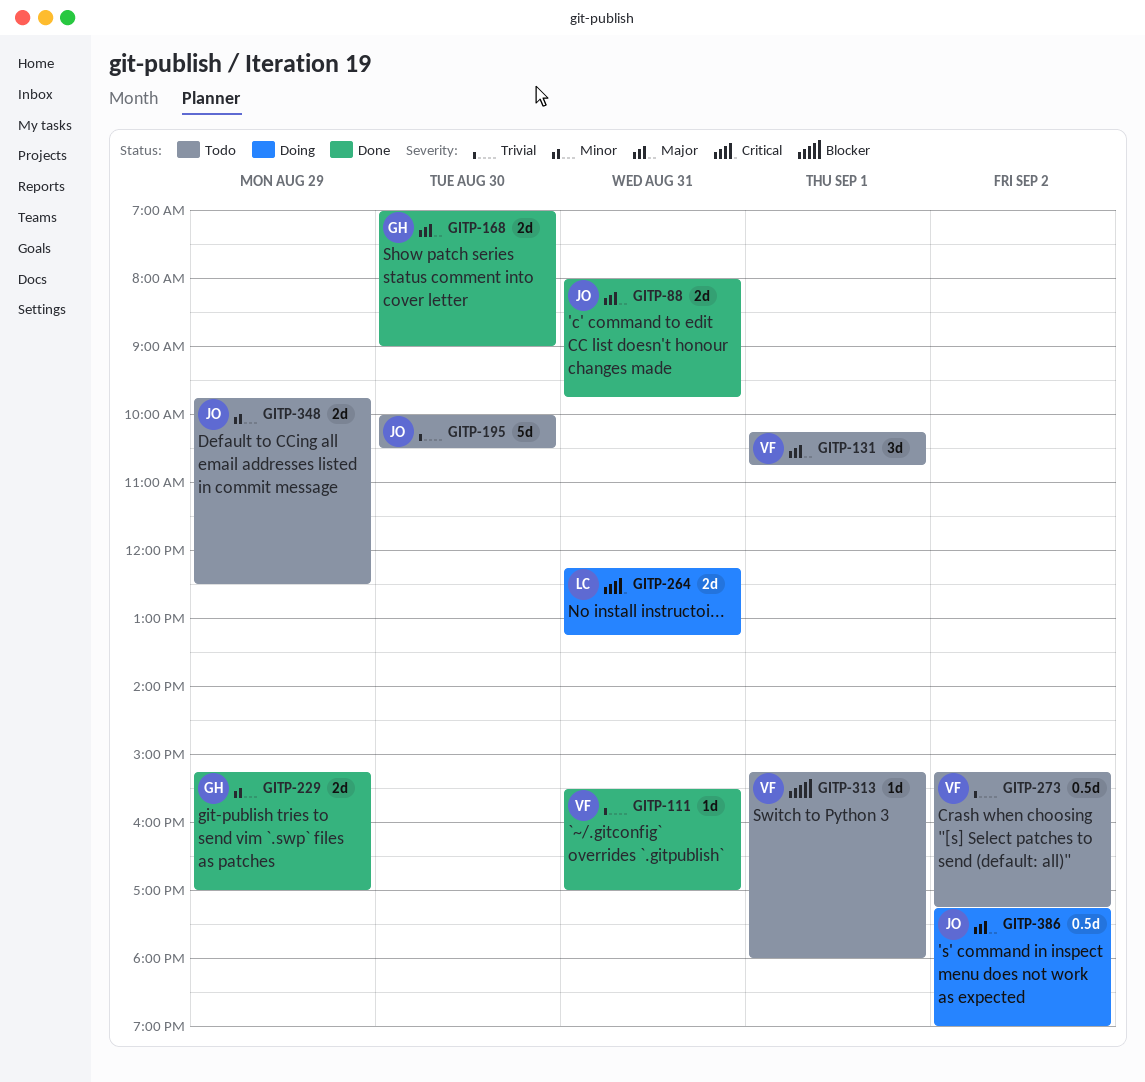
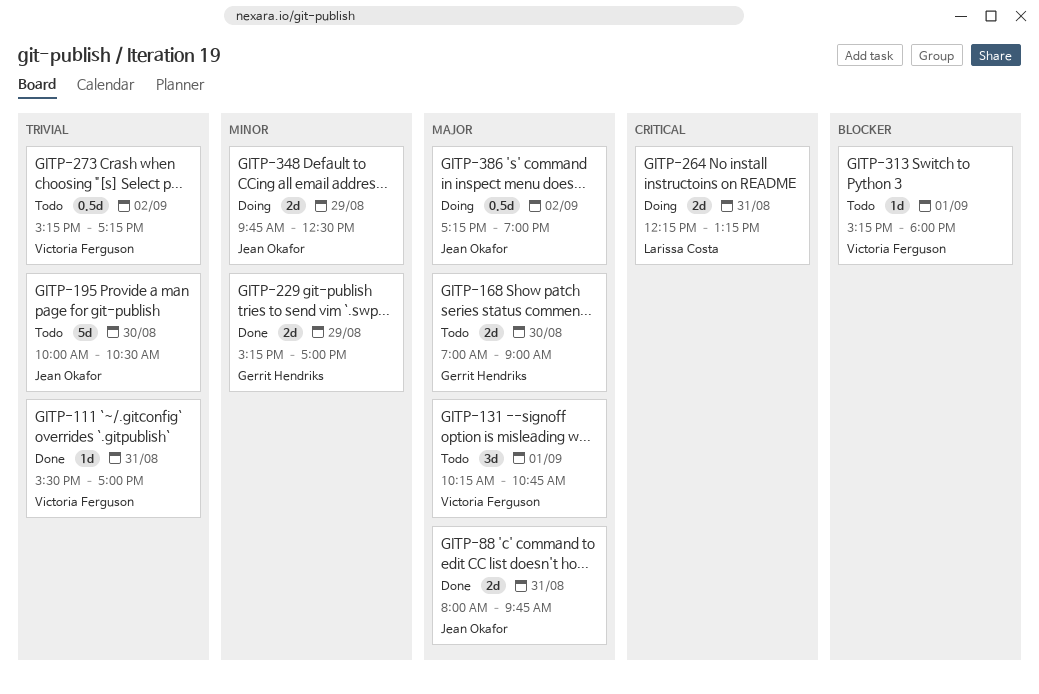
GITP-168, status: Done -> Todo
GITP-348, status: Todo -> Doing

